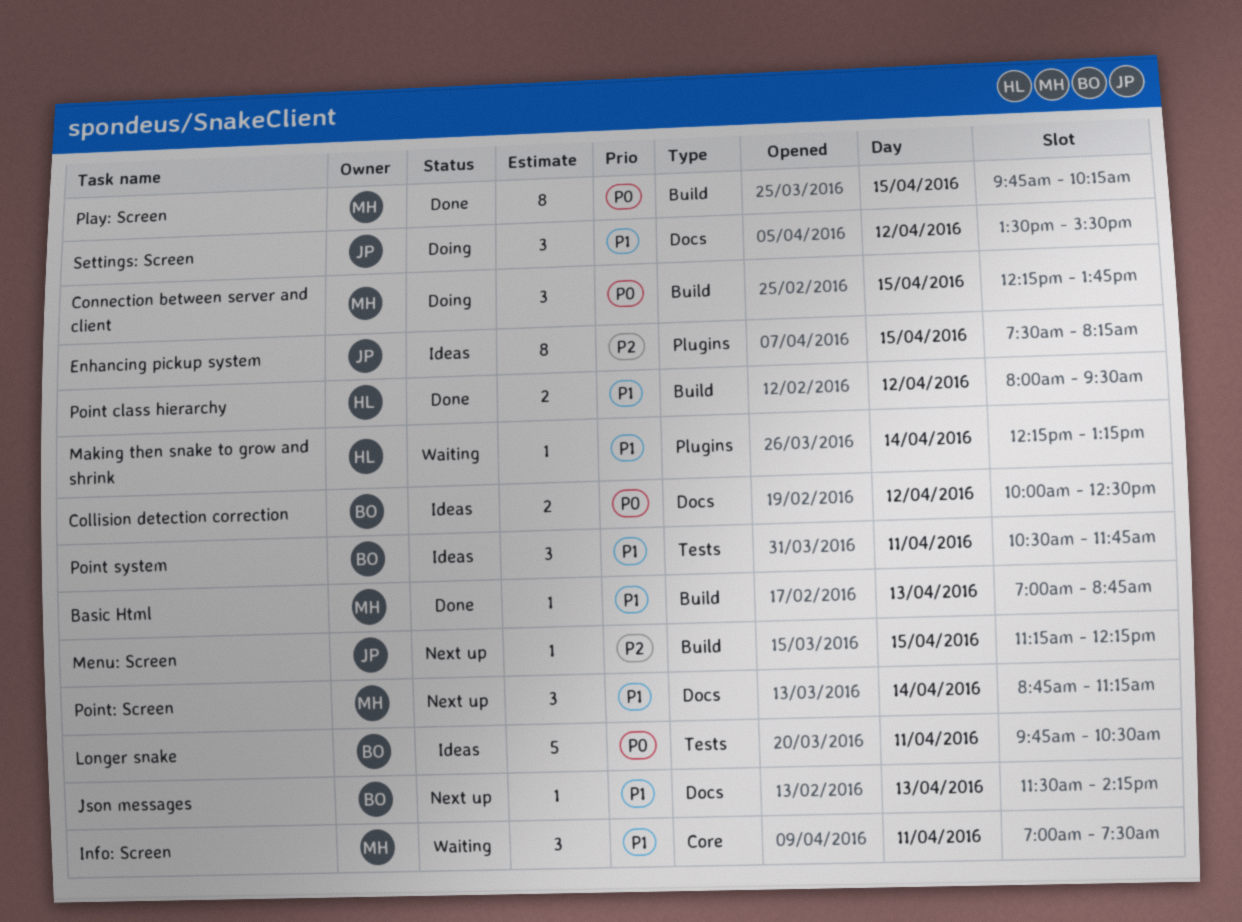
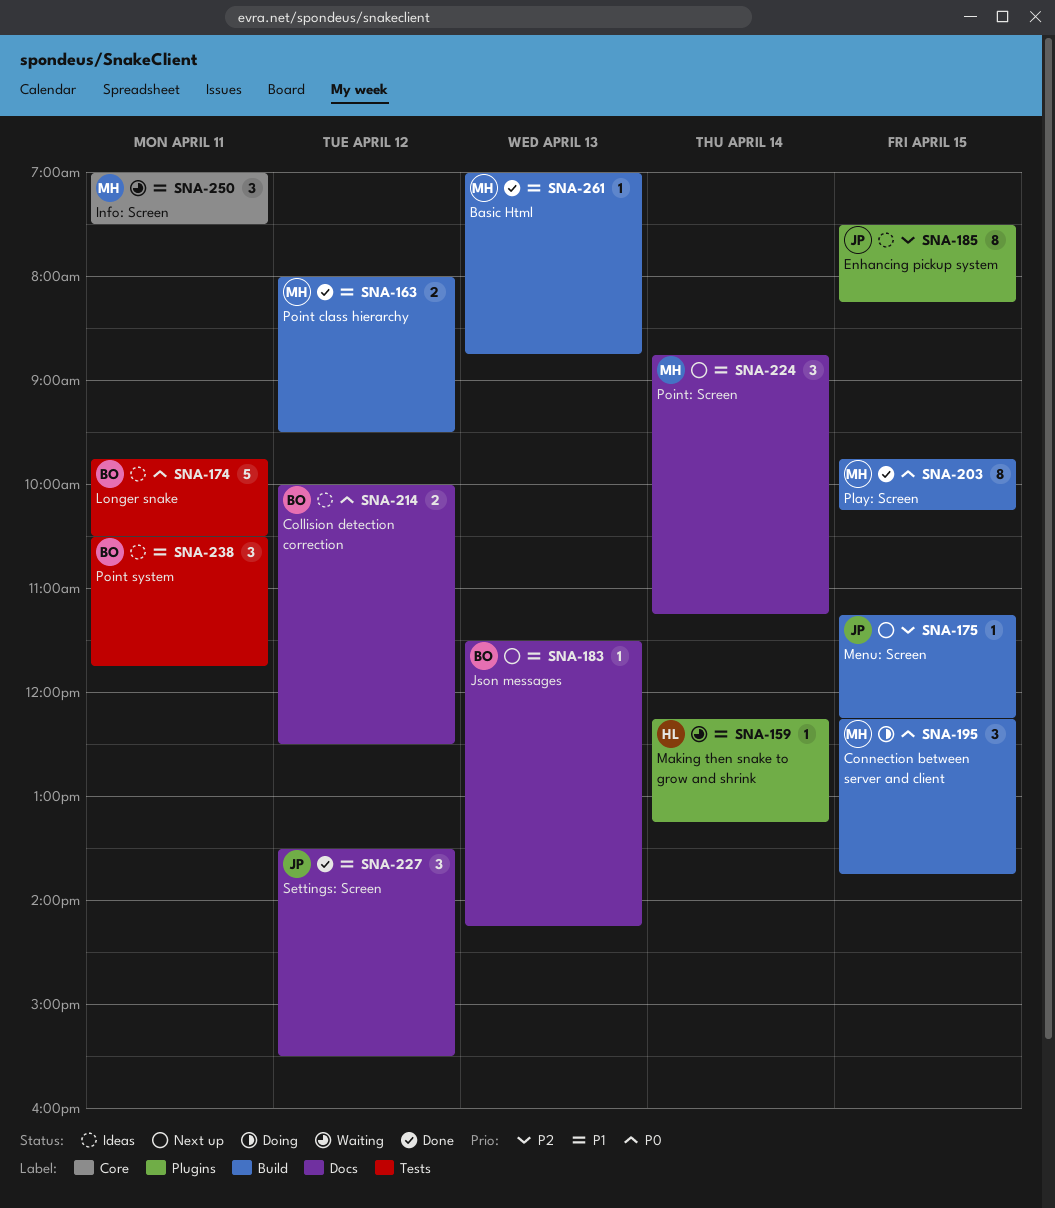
Point class hierarchy, owner: HL -> MH
Settings: Screen, status: Doing -> Done

